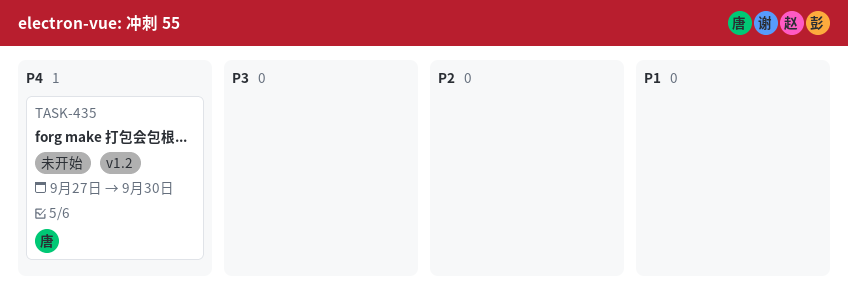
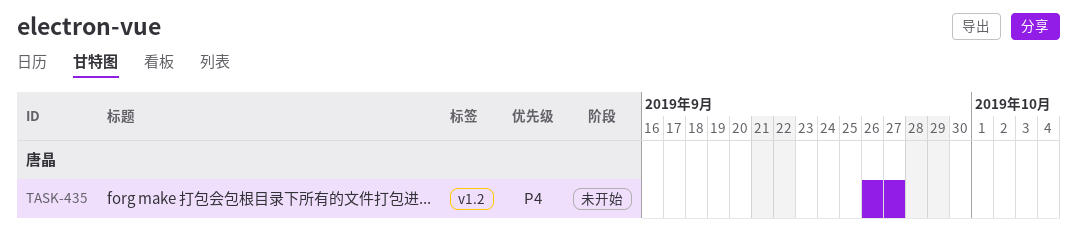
TASK-435, start: Sep 27 -> Sep 26
TASK-435, due: Sep 30 -> Sep 27

